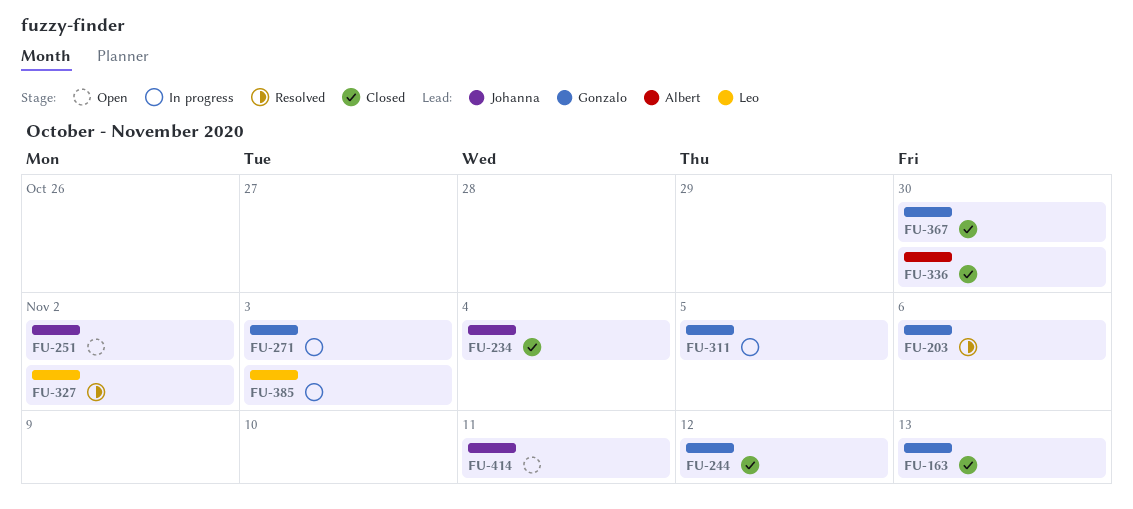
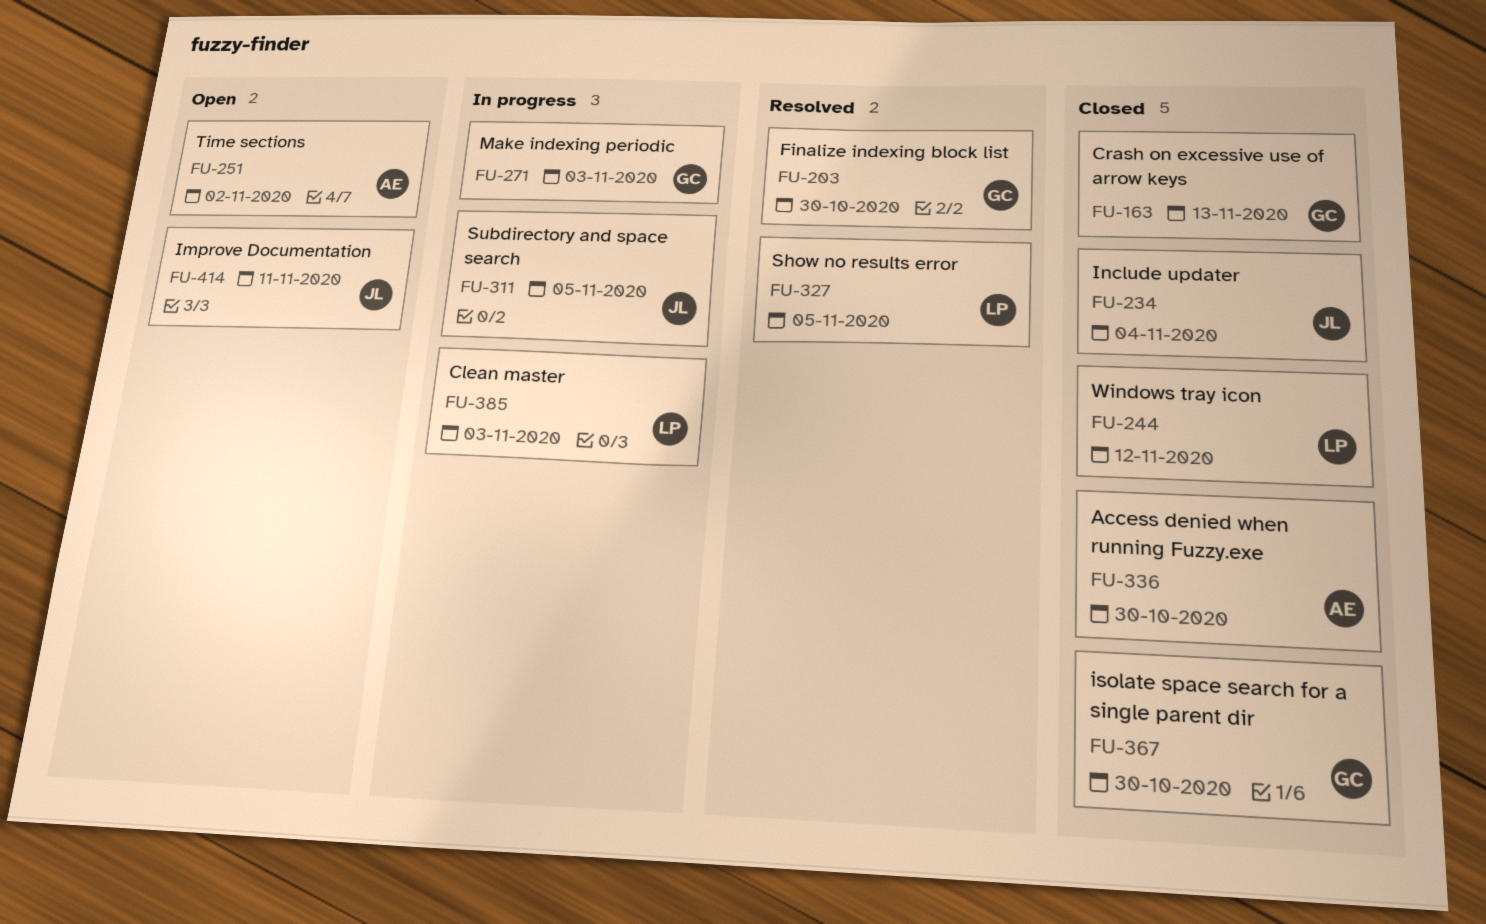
FU-203, due: Nov 6 -> Oct 30
FU-244, owner: Gonzalo -> Leo
FU-251, owner: Johanna -> Albert
FU-311, owner: Gonzalo -> Johanna
FU-327, due: Nov 2 -> Nov 5

